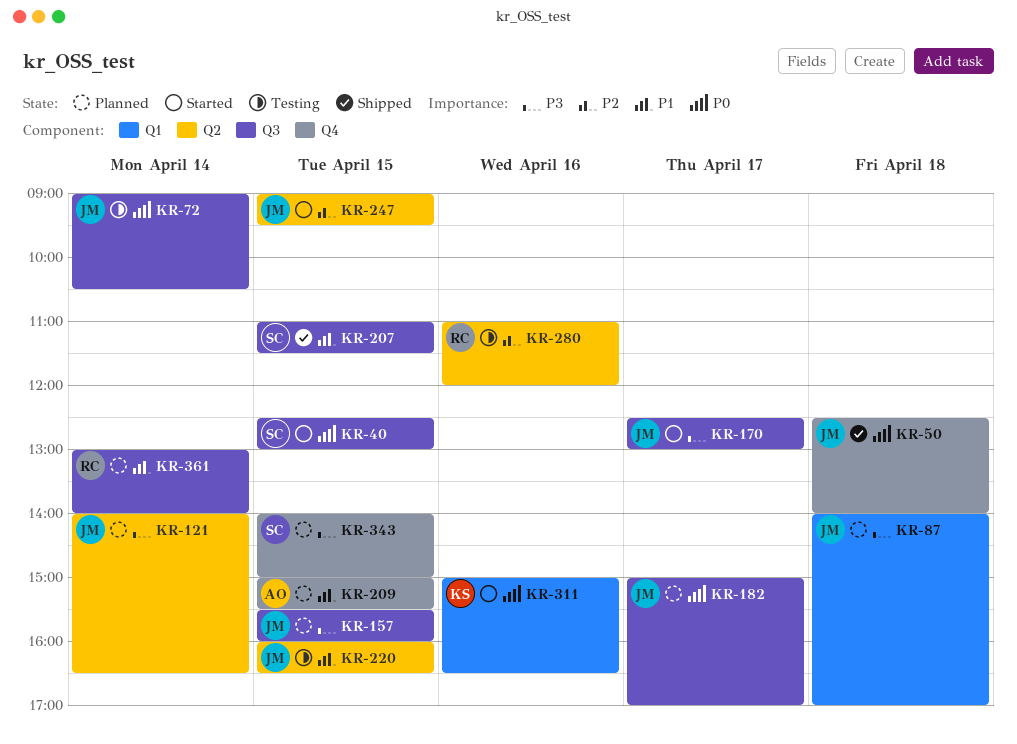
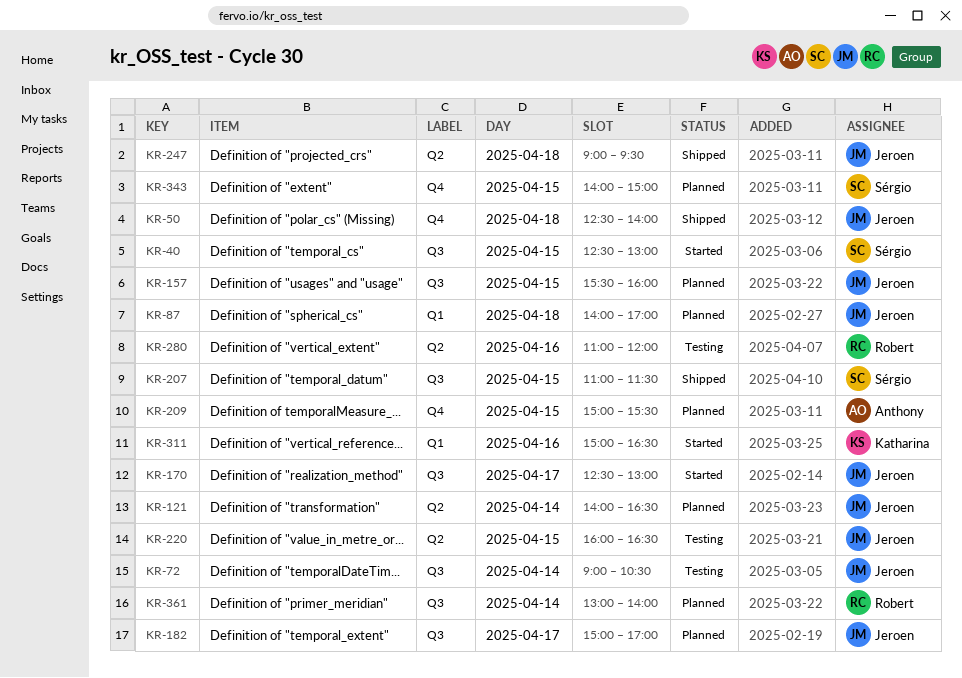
KR-247, status: Started -> Shipped
KR-247, day: Apr 15 -> Apr 18

